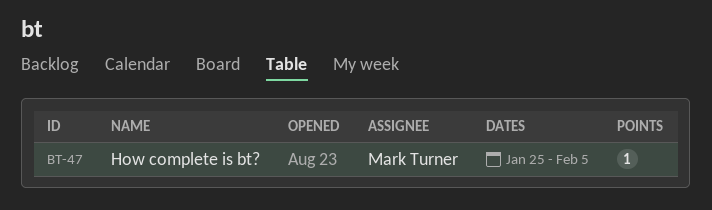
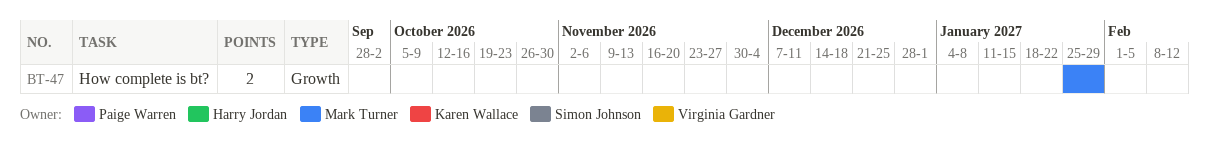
BT-47, estimate: 1 -> 2
BT-47, due: Feb 5 -> Jan 29

